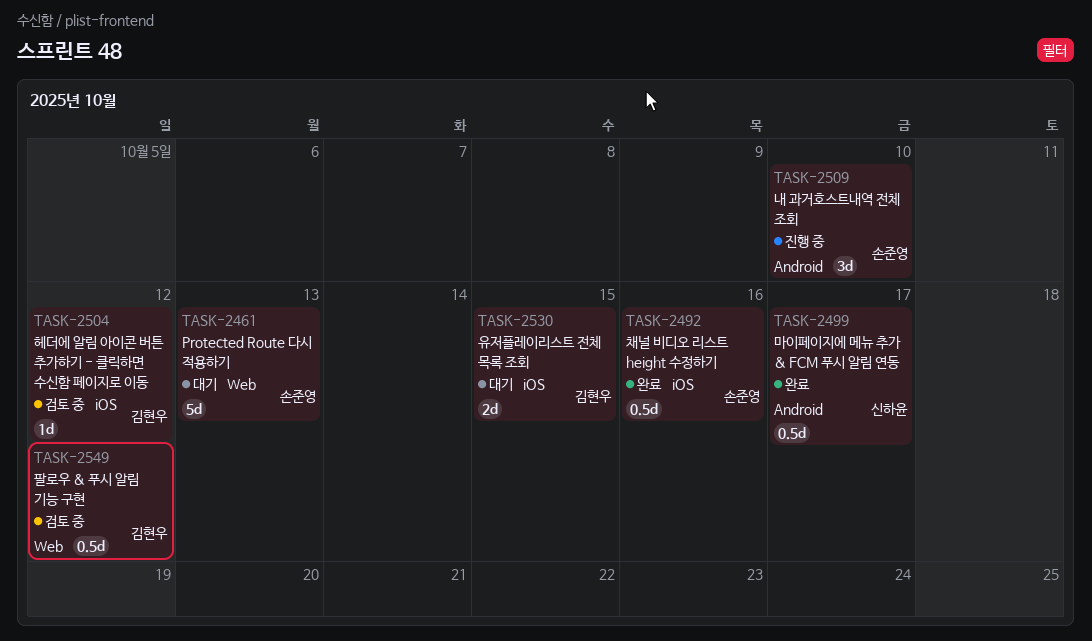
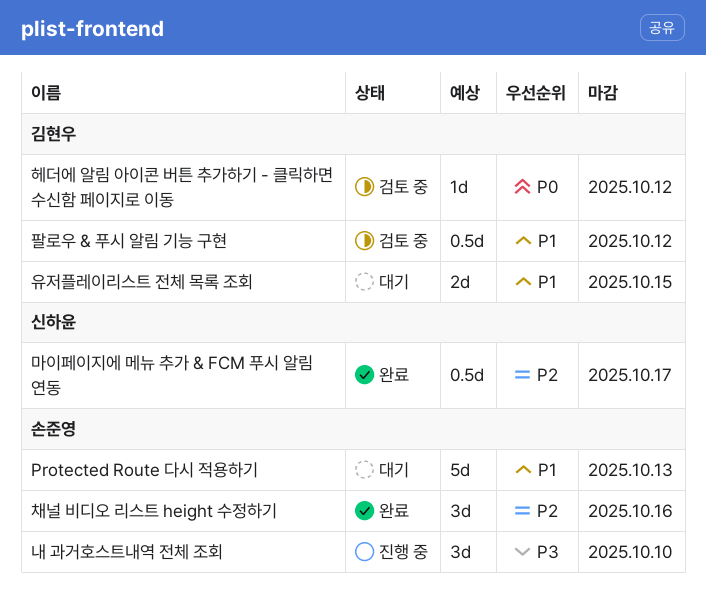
채널 비디오 리스트 height 수정하기, estimate: 0.5d -> 3d

